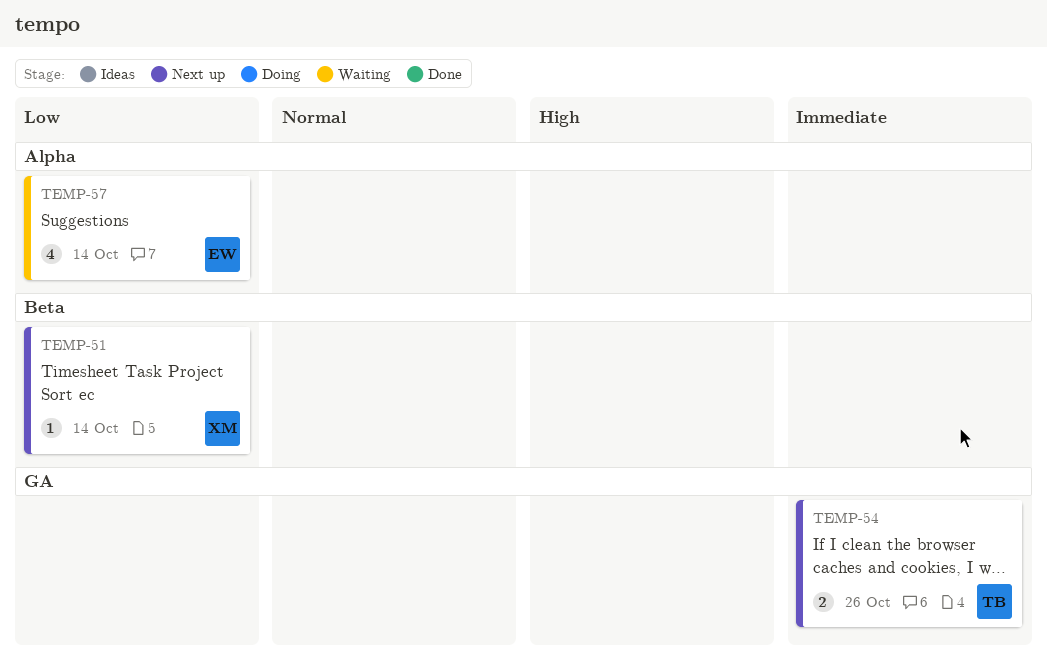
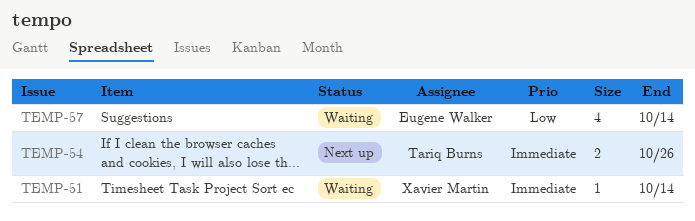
TEMP-51, status: Next up -> Waiting
TEMP-51, priority: Low -> Immediate

